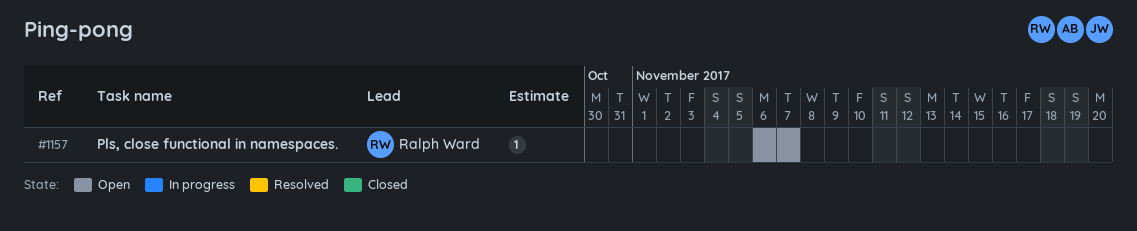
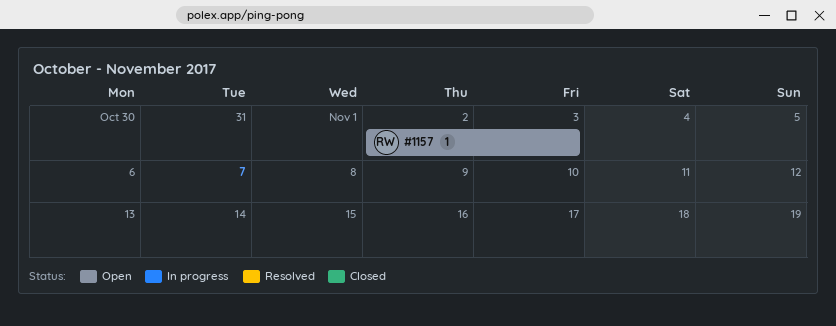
#1157, start: Nov 6 -> Nov 2
#1157, due: Nov 7 -> Nov 3

